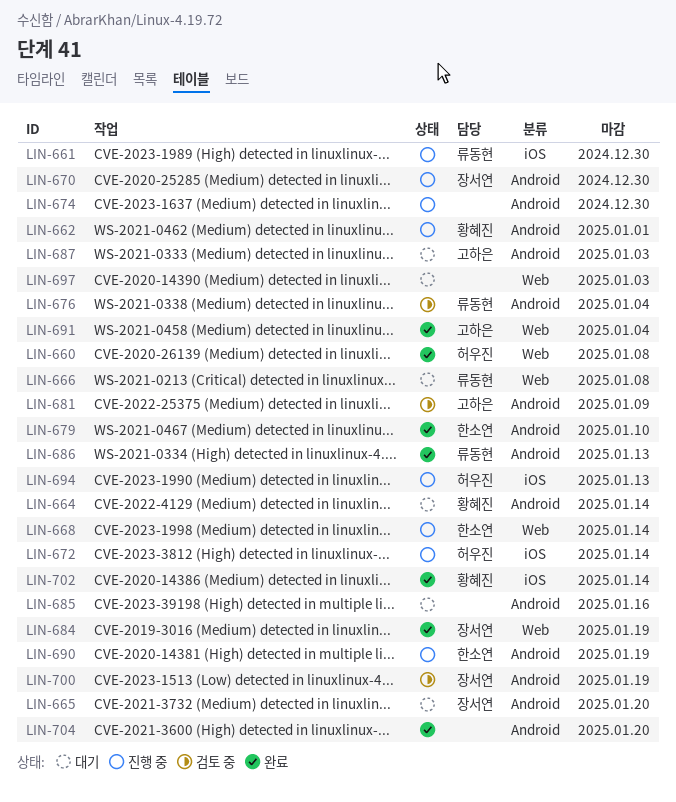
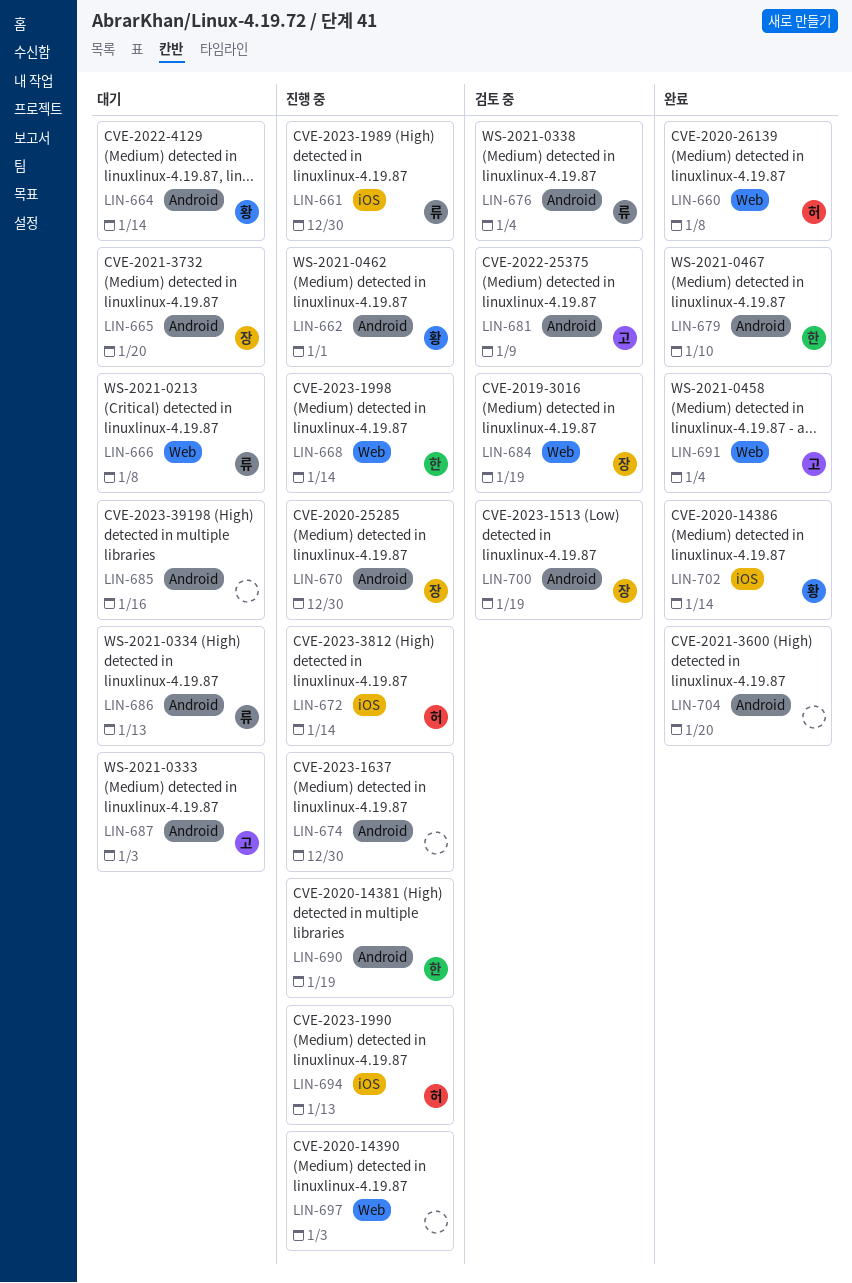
LIN-684, status: 완료 -> 검토 중
LIN-686, status: 완료 -> 대기
LIN-697, status: 대기 -> 진행 중

